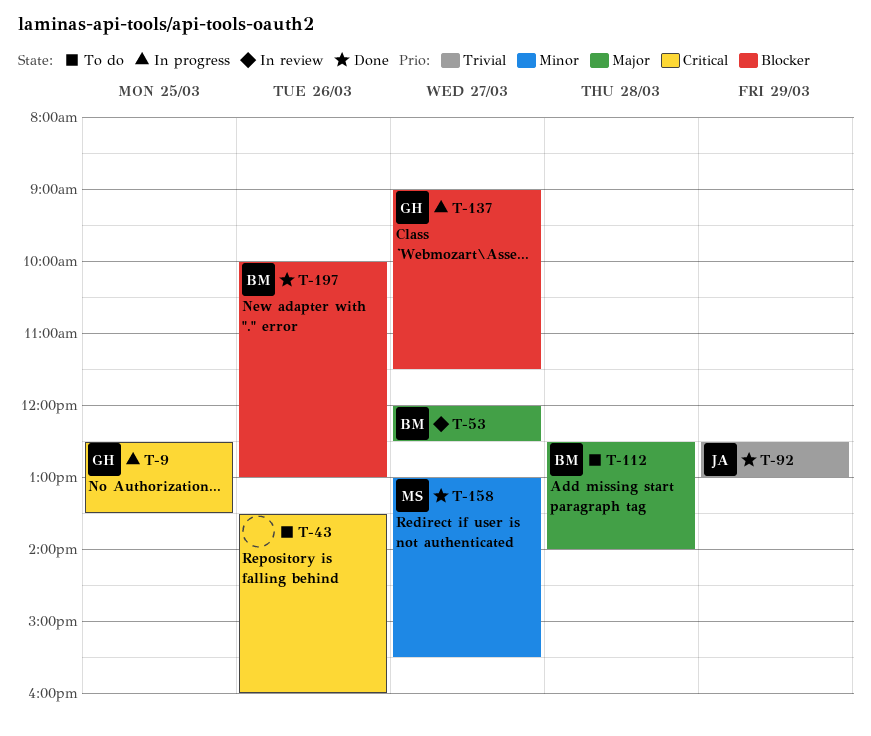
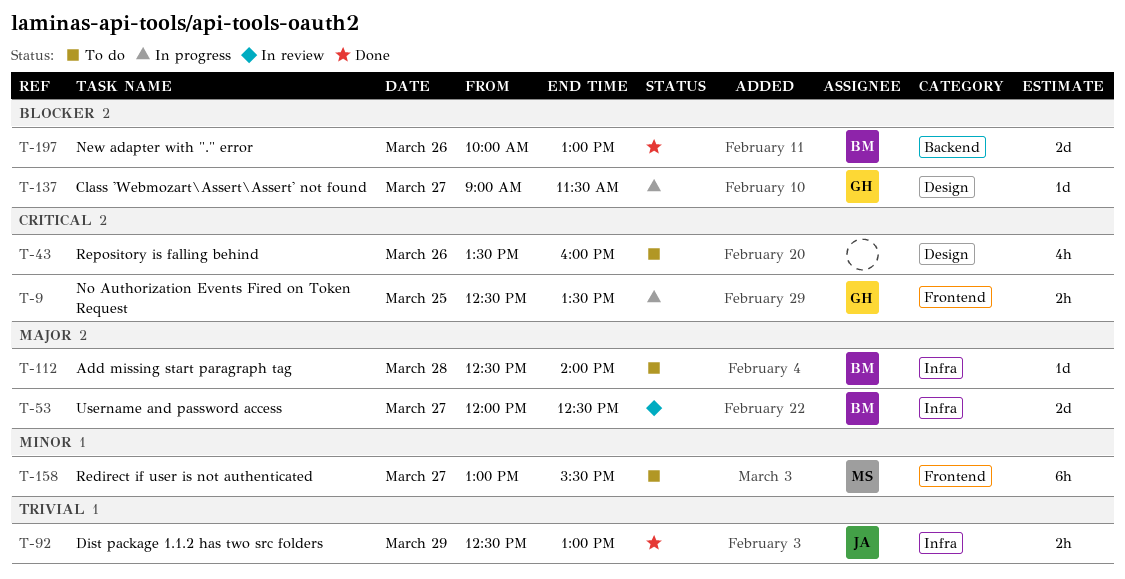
T-158, status: Done -> To do

